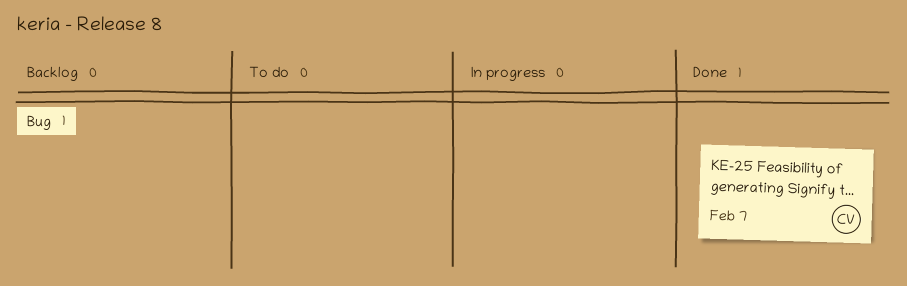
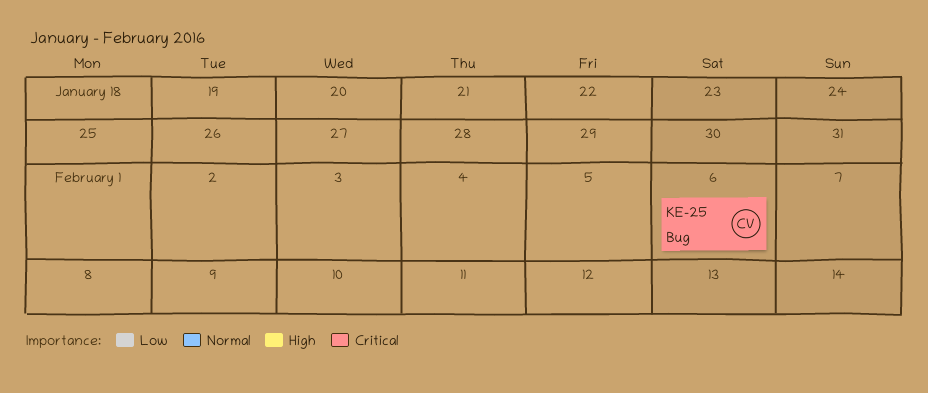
KE-25, due: Feb 7 -> Feb 6

